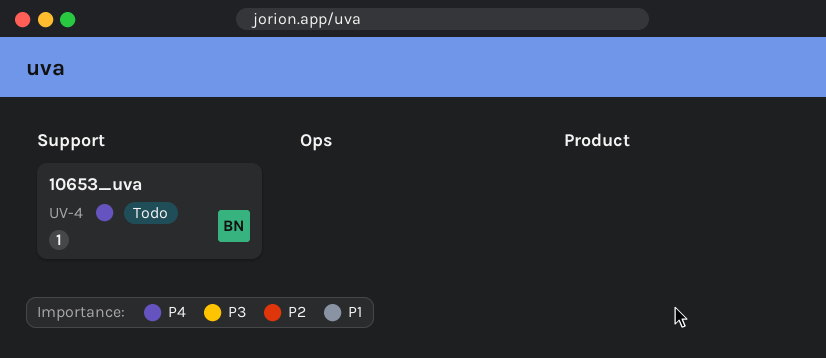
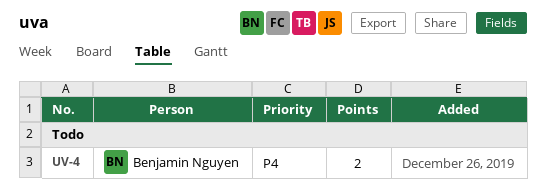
UV-4, estimate: 1 -> 2

